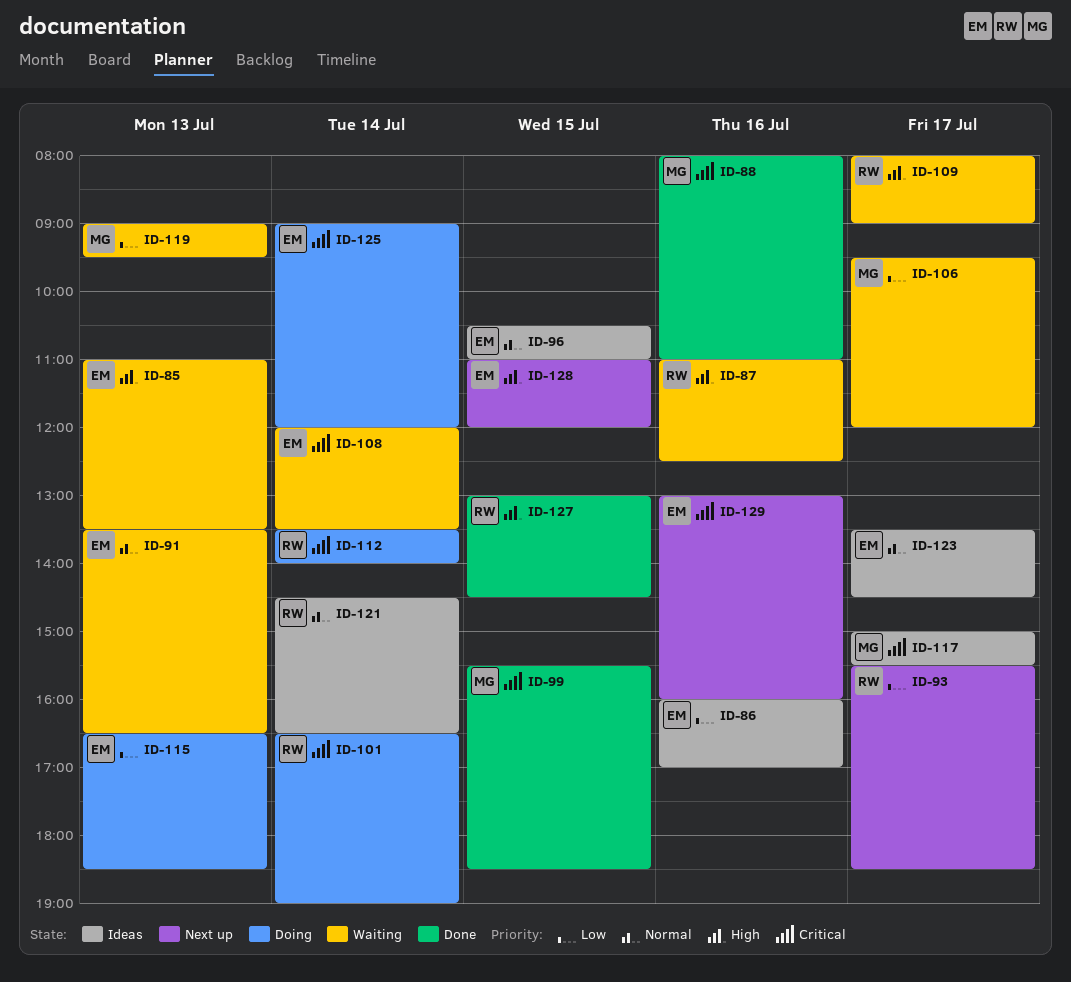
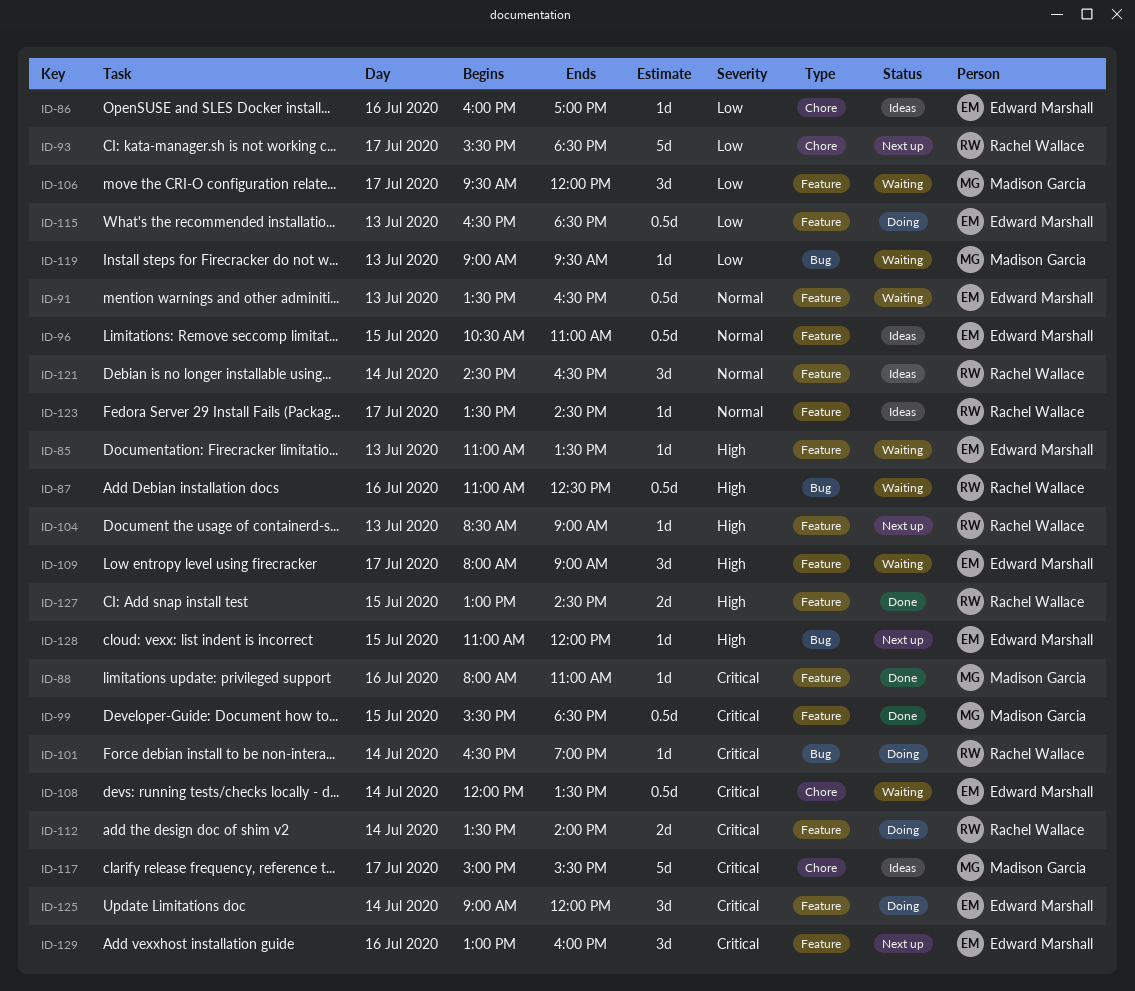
ID-104: none -> present
ID-109, owner: Rachel Wallace -> Edward Marshall
ID-123, owner: Edward Marshall -> Rachel Wallace

